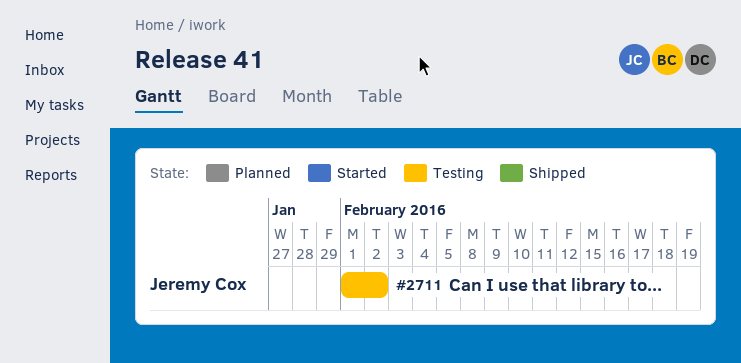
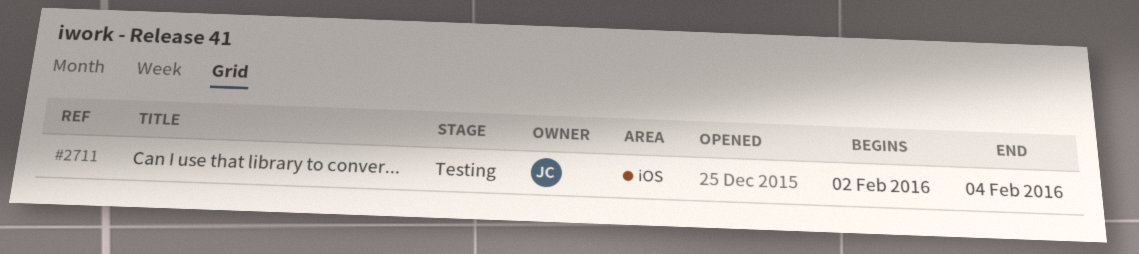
#2711, start: Feb 1 -> Feb 2
#2711, due: Feb 2 -> Feb 4

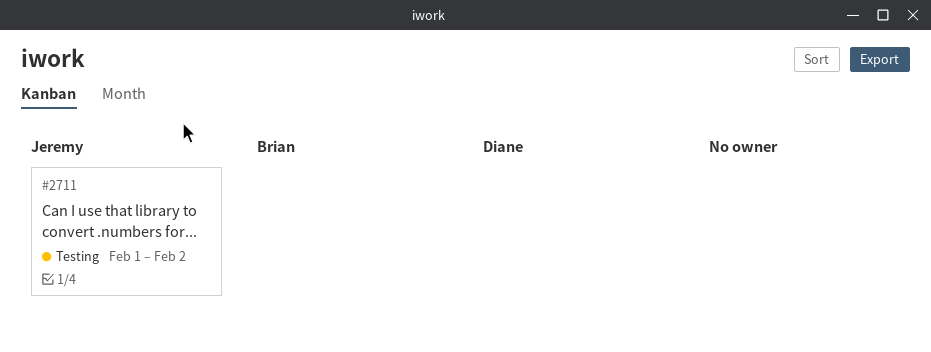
#2711, start: Feb 2 -> Feb 1
#2711, due: Feb 4 -> Feb 2

